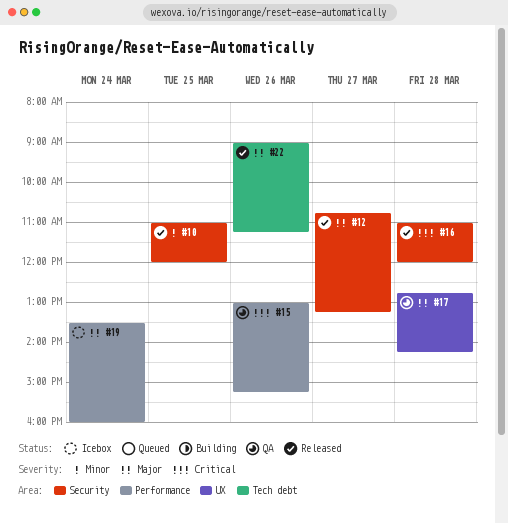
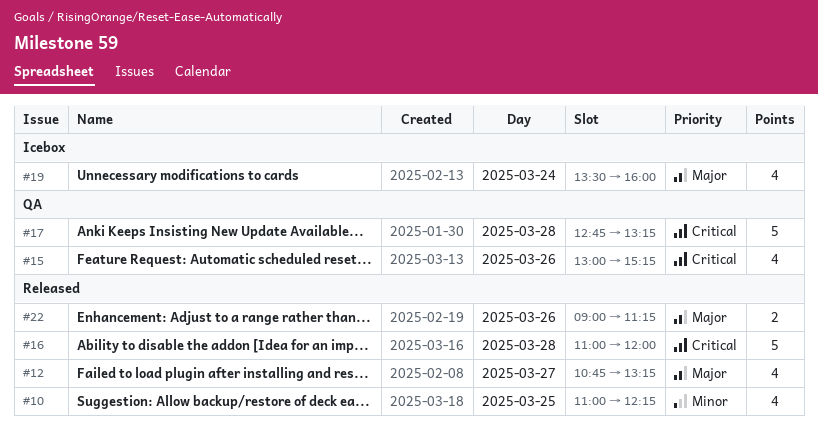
#10, ends: 12:00 -> 12:15
#17, priority: Major -> Critical
#17, ends: 14:15 -> 13:15

